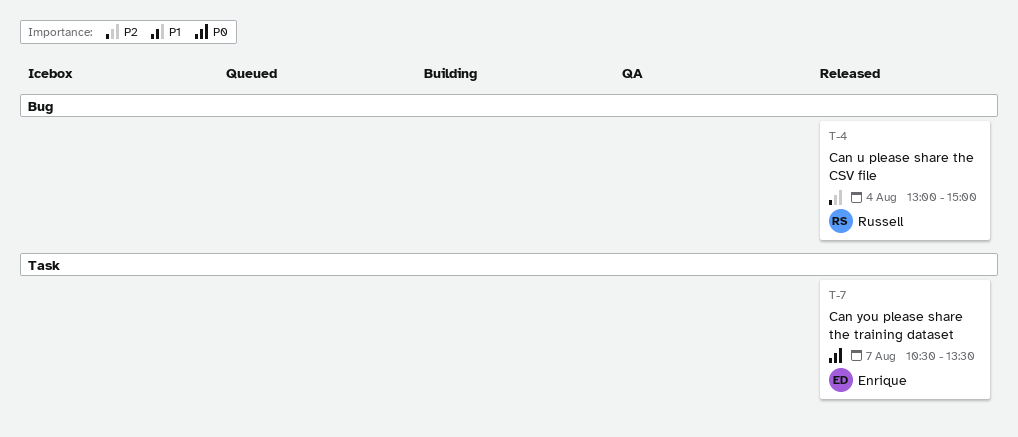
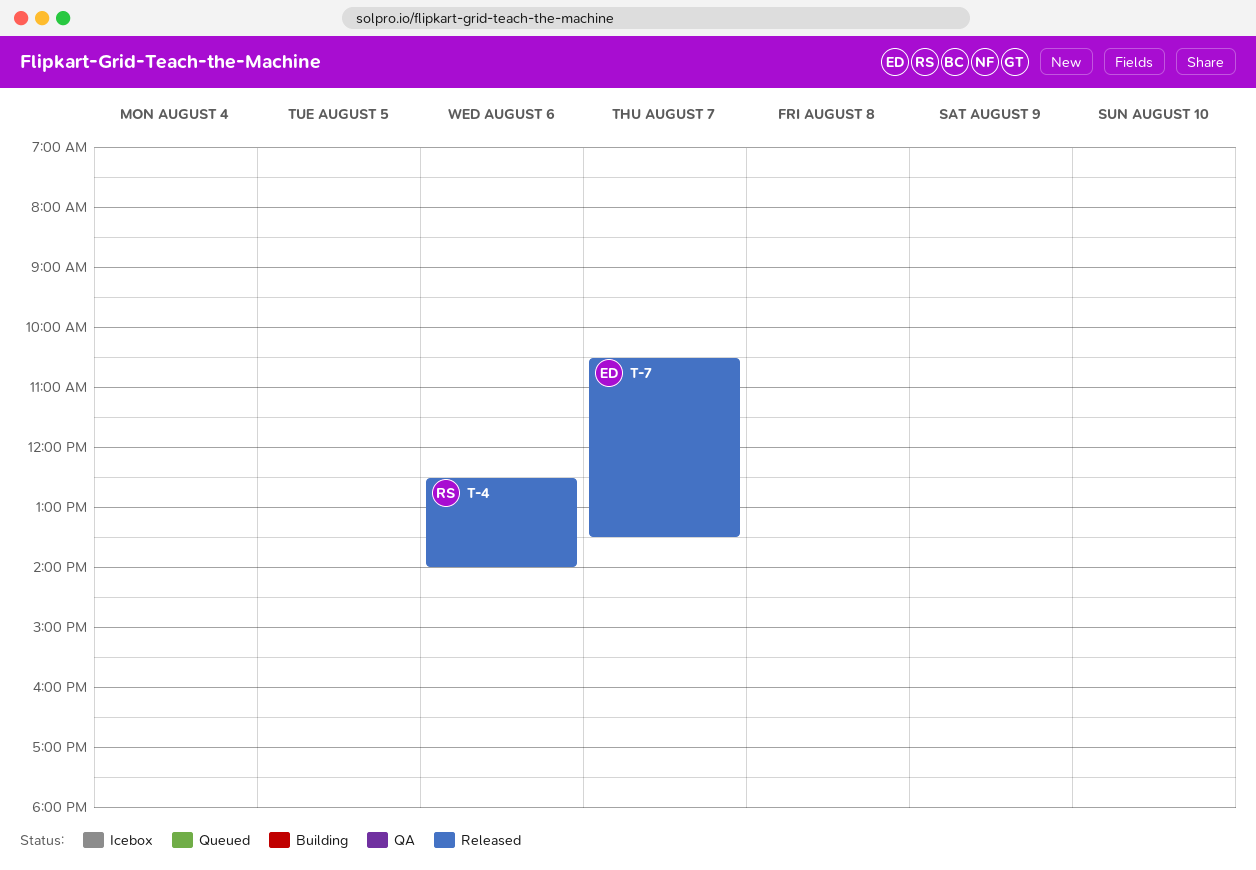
T-4, day: Aug 4 -> Aug 6
T-4, begins: 13:00 -> 12:30
T-4, ends: 15:00 -> 14:00

